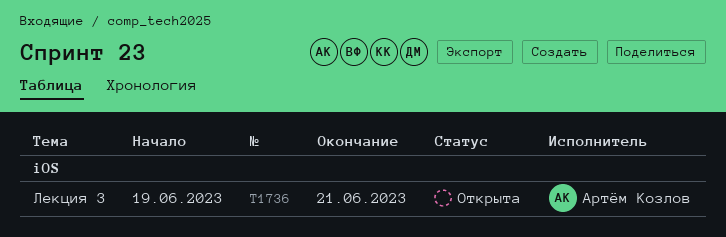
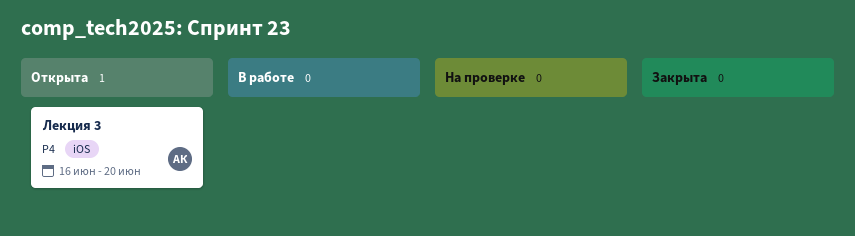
Лекция 3, start: Jun 19 -> Jun 16
Лекция 3, due: Jun 21 -> Jun 20

